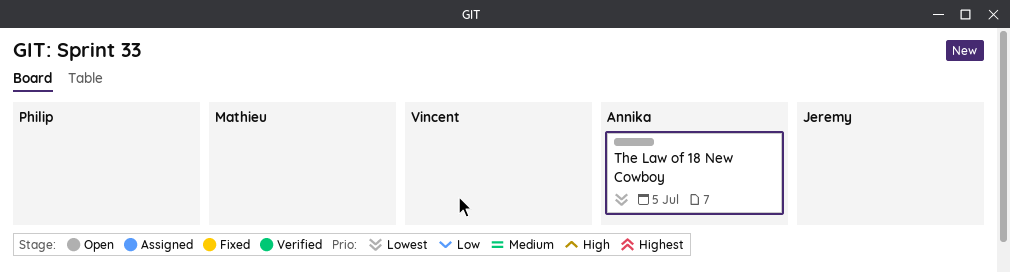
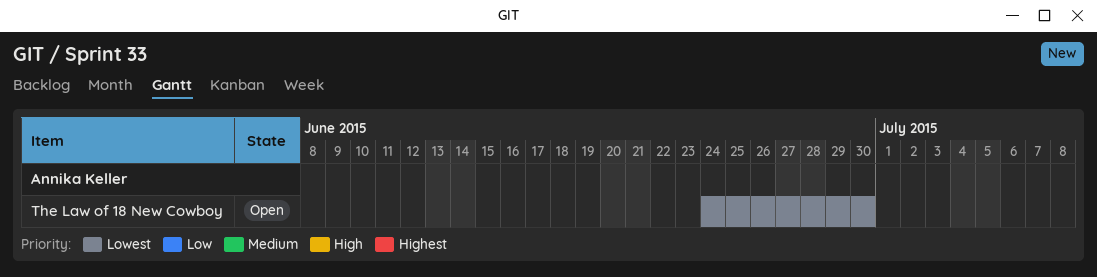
The Law of 18 New Cowboy, due: Jul 5 -> Jun 30

